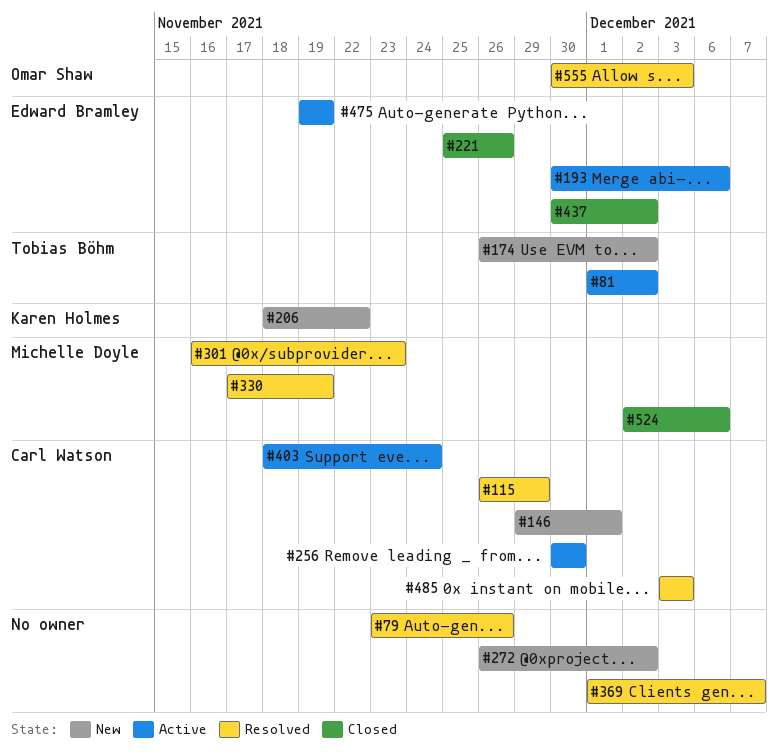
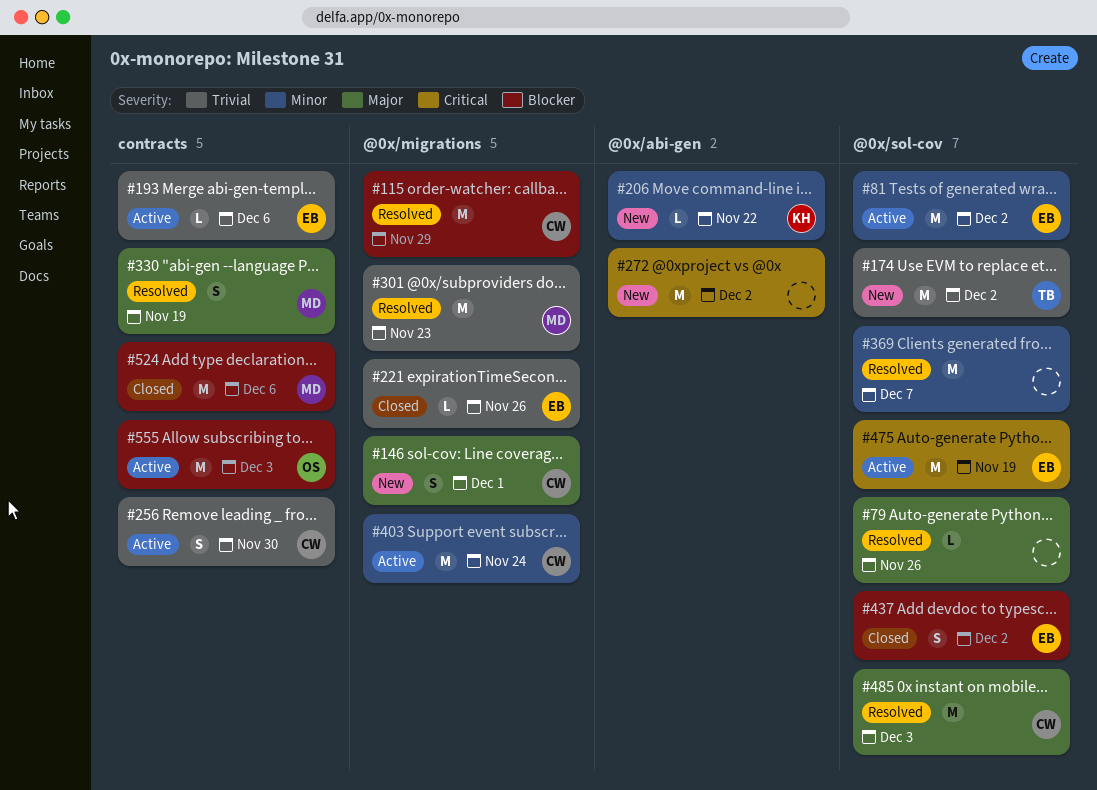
#81, owner: Tobias Böhm -> Edward Bramley
#555, status: Resolved -> Active

